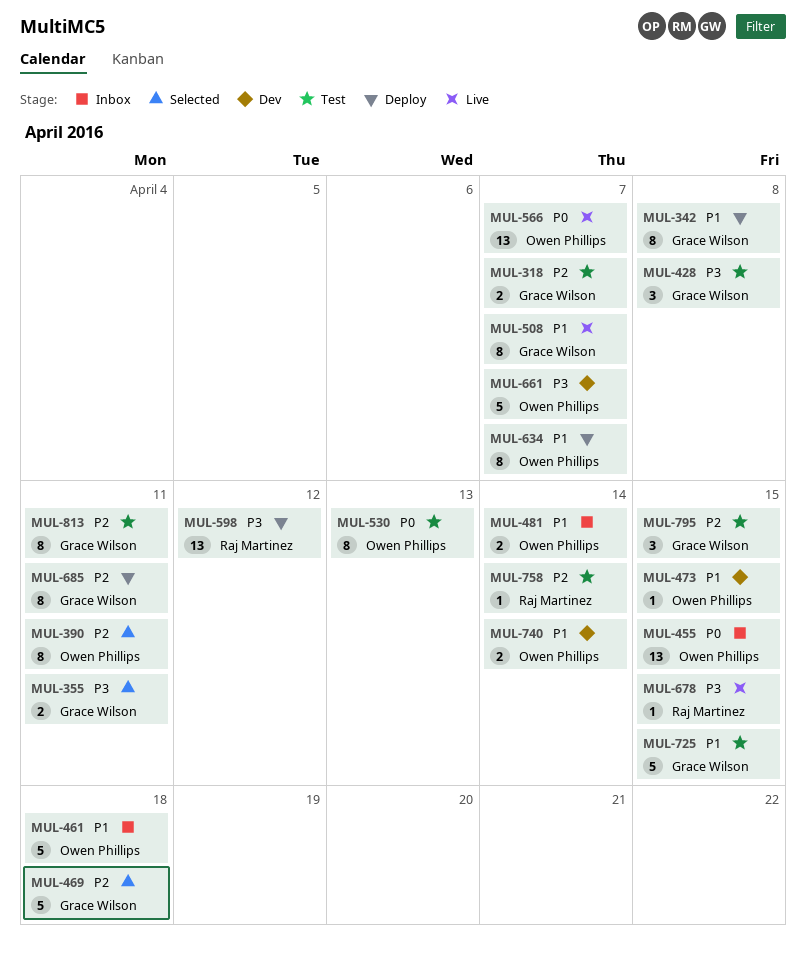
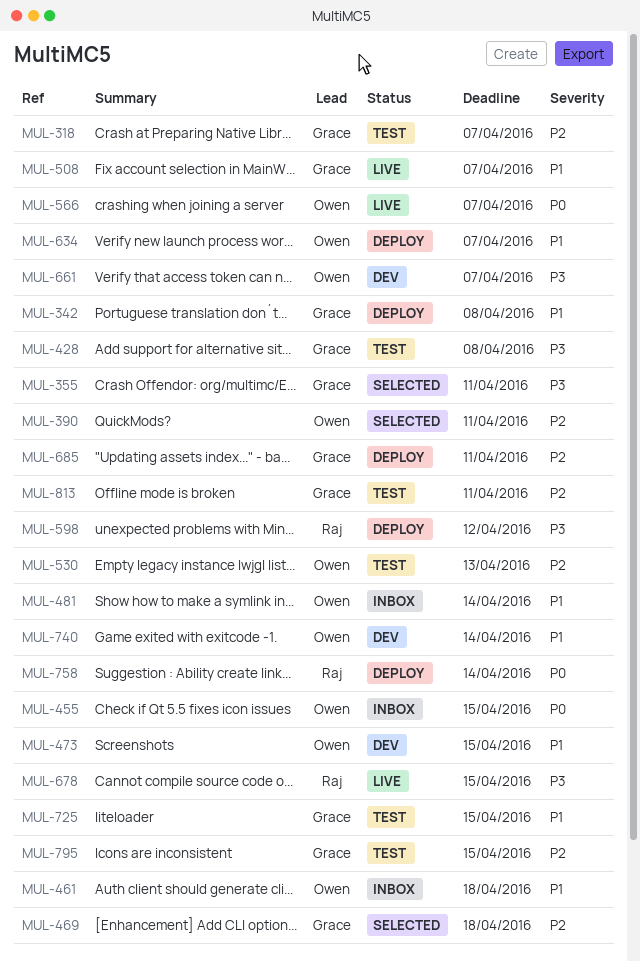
MUL-530, priority: P0 -> P2
MUL-758, status: Test -> Deploy
MUL-758, priority: P2 -> P0

